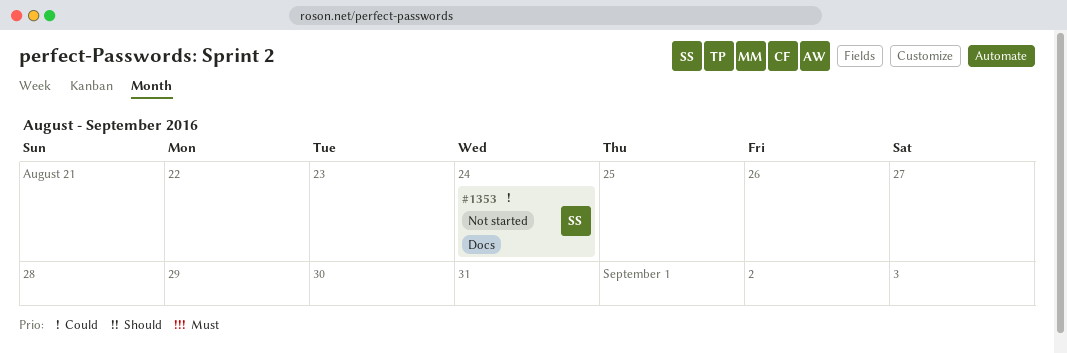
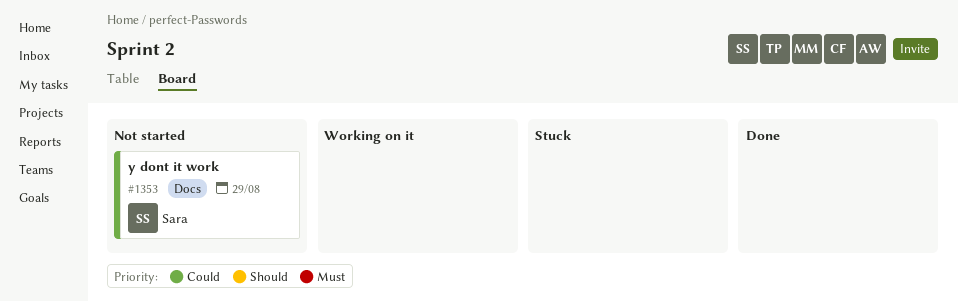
#1353, due: Aug 24 -> Aug 29

